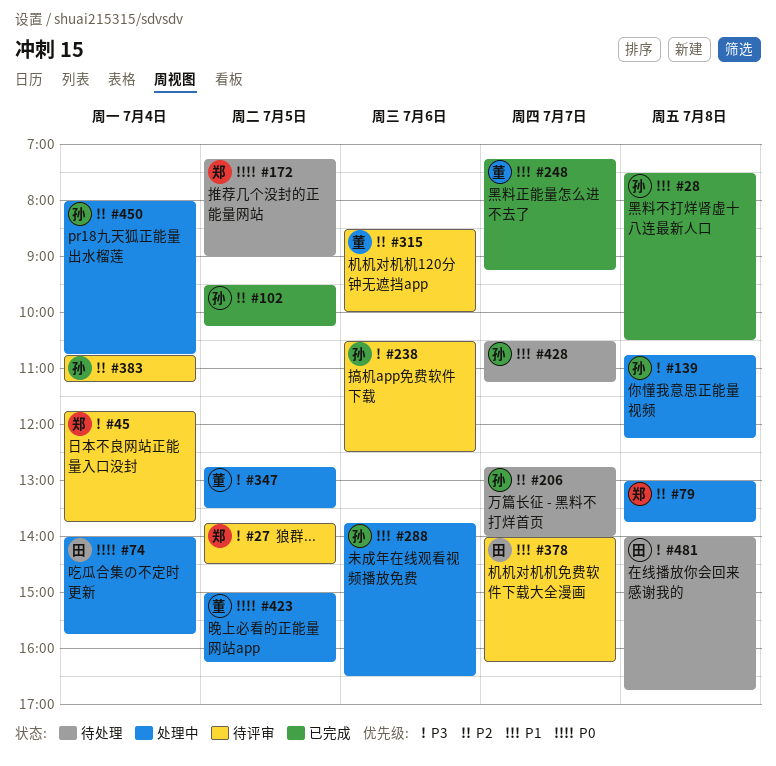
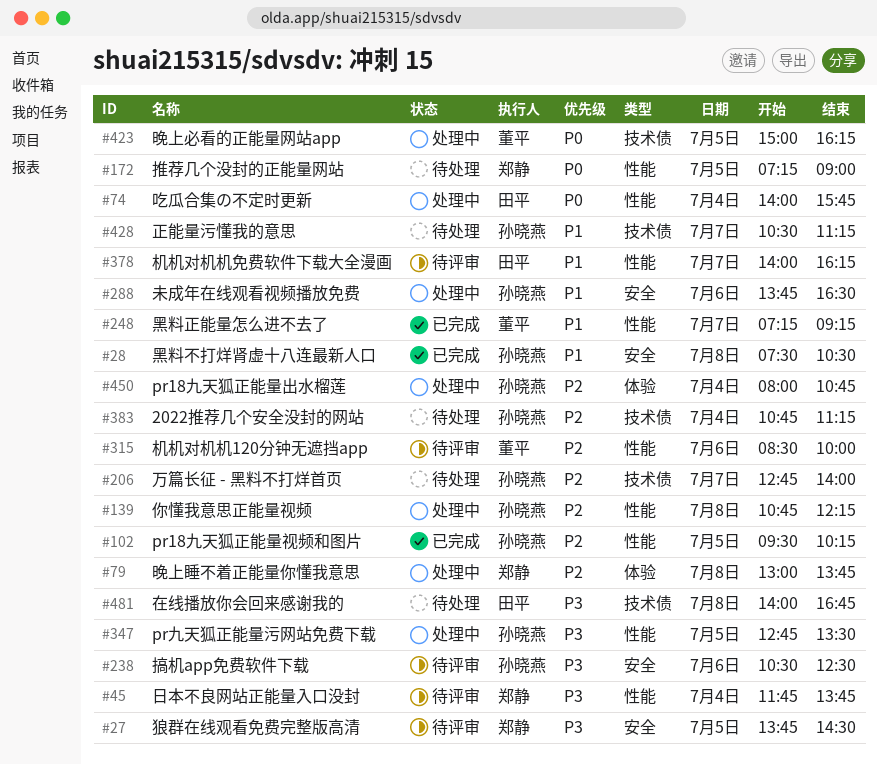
#139, priority: P3 -> P2
#347, owner: 董平 -> 孙晓燕
#383, status: 待评审 -> 待处理

